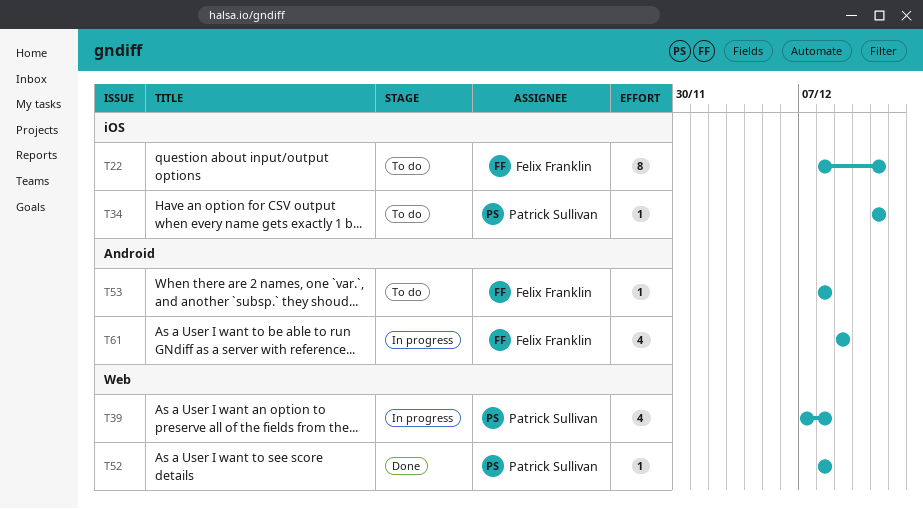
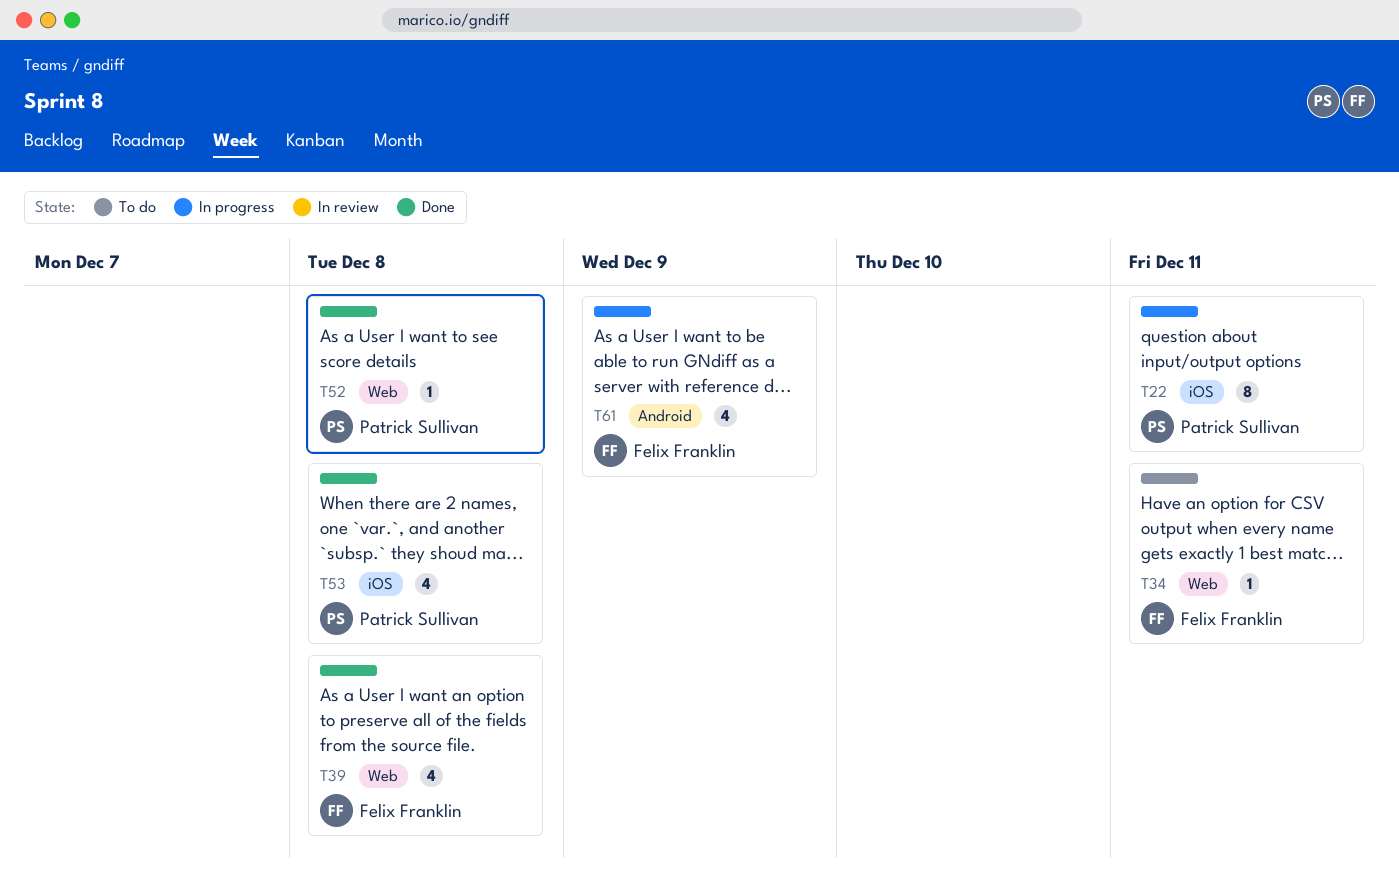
T22, status: To do -> In progress
T22, owner: Felix Franklin -> Patrick Sullivan
T34, owner: Patrick Sullivan -> Felix Franklin
T34, label: iOS -> Web
T39, status: In progress -> Done
T39, owner: Patrick Sullivan -> Felix Franklin
T53, status: To do -> Done
T53, owner: Felix Franklin -> Patrick Sullivan
T53, label: Android -> iOS
T53, estimate: 1 -> 4

